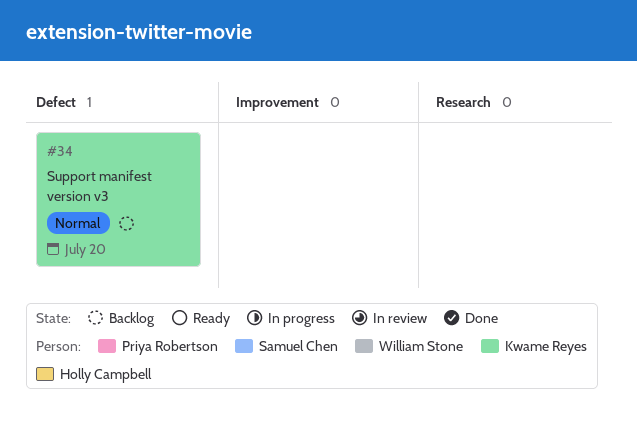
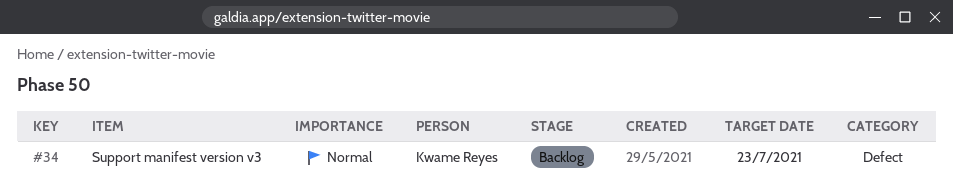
#34, due: Jul 20 -> Jul 23

